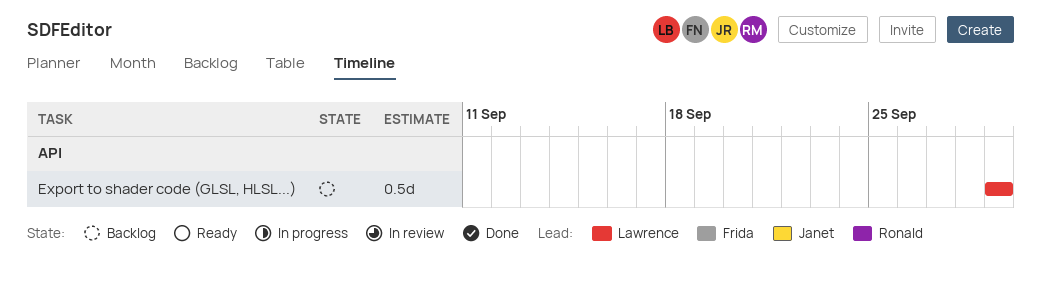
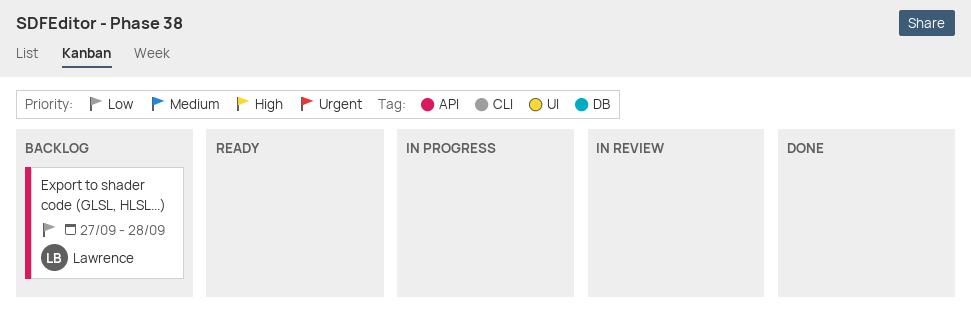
Export to shader code (GLSL, HLSL...), start: Sep 29 -> Sep 27
Export to shader code (GLSL, HLSL...), due: Sep 29 -> Sep 28

